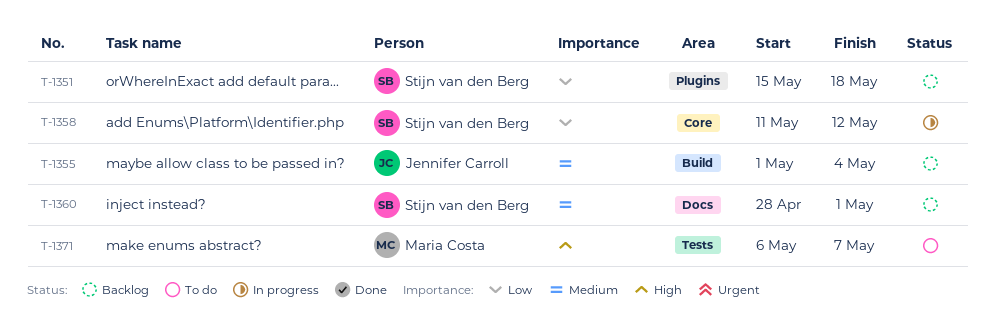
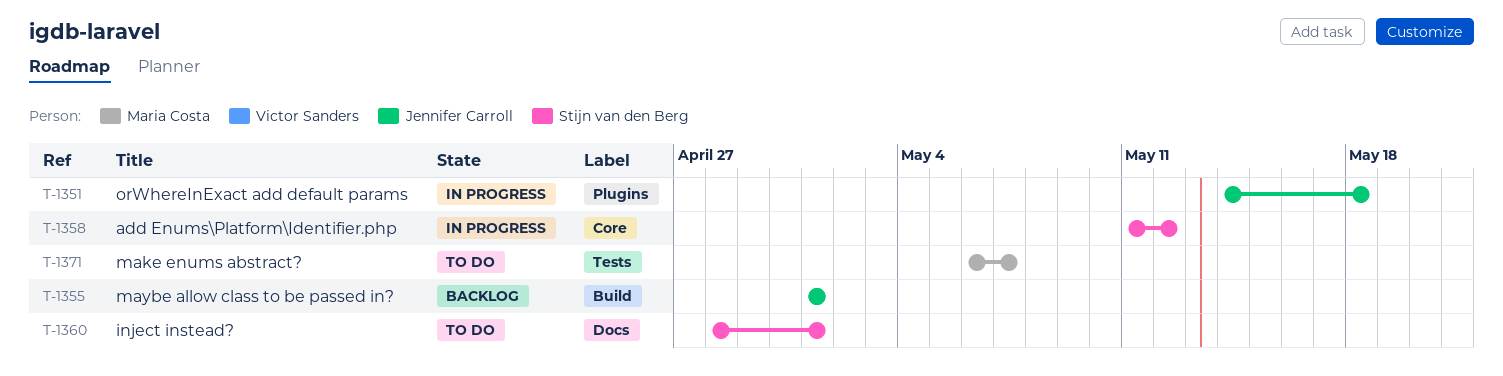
T-1351, status: Backlog -> In progress
T-1351, owner: Stijn van den Berg -> Jennifer Carroll
T-1351, start: May 15 -> May 14
T-1355, due: May 4 -> May 1
T-1360, status: Backlog -> To do

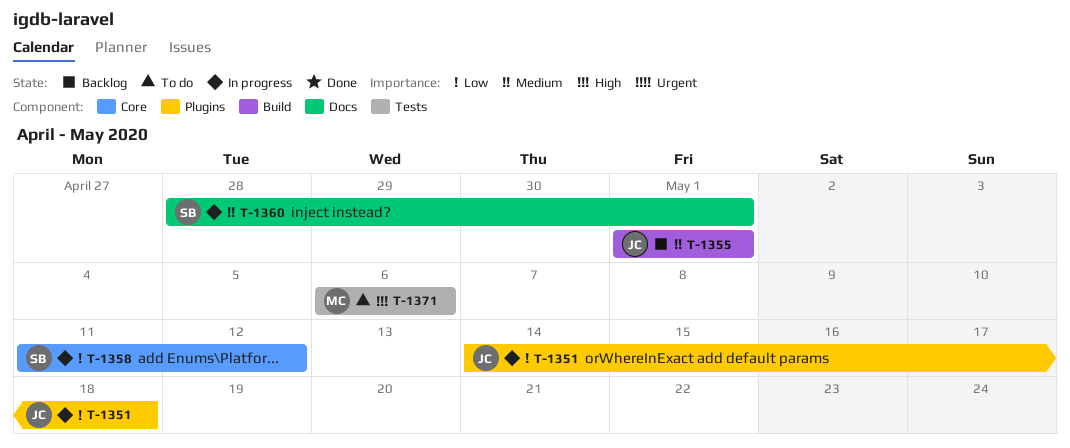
T-1360, status: To do -> In progress
T-1371, due: May 7 -> May 6

